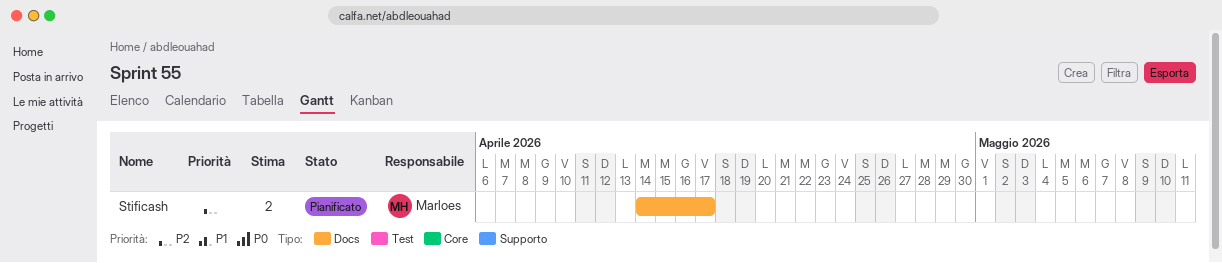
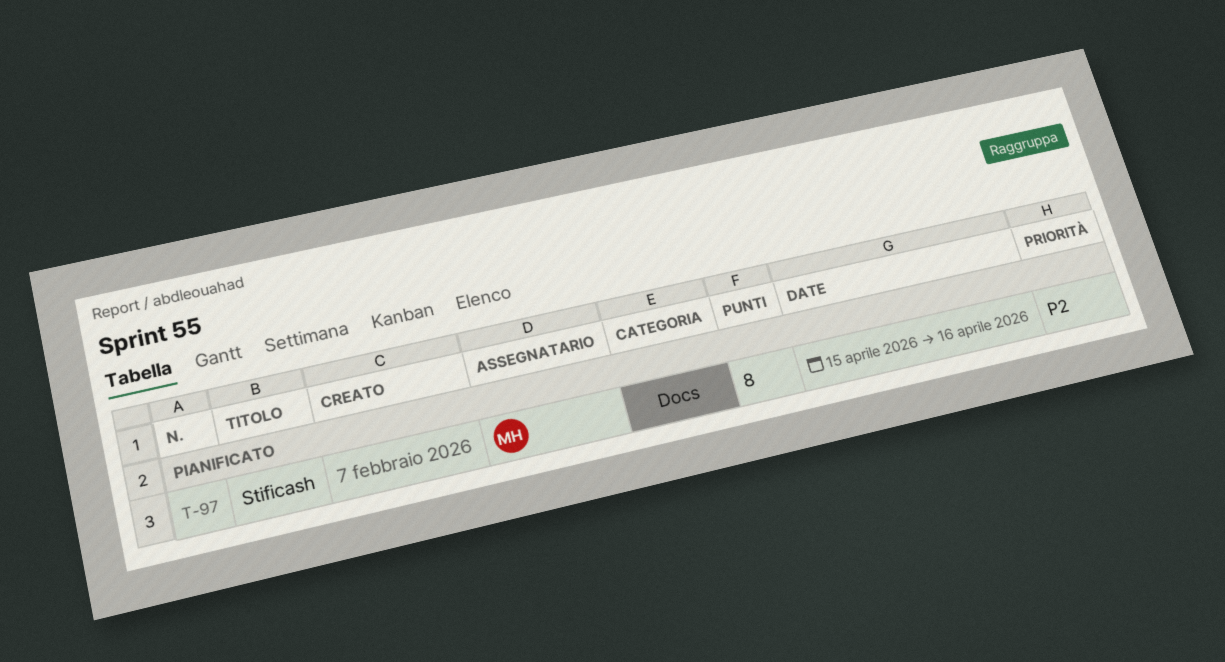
Stificash, estimate: 2 -> 8
Stificash, start: Apr 14 -> Apr 15
Stificash, due: Apr 17 -> Apr 16

